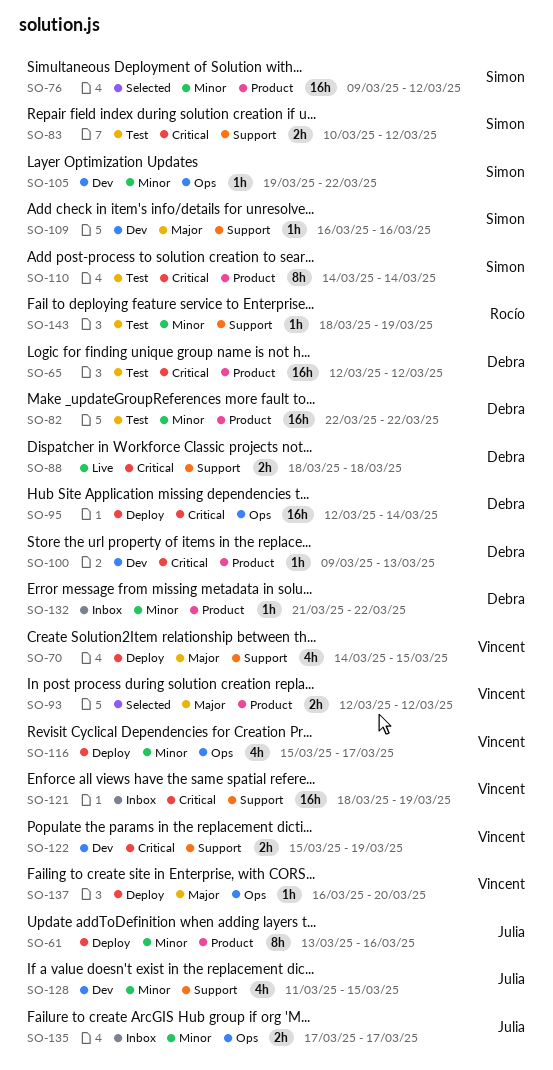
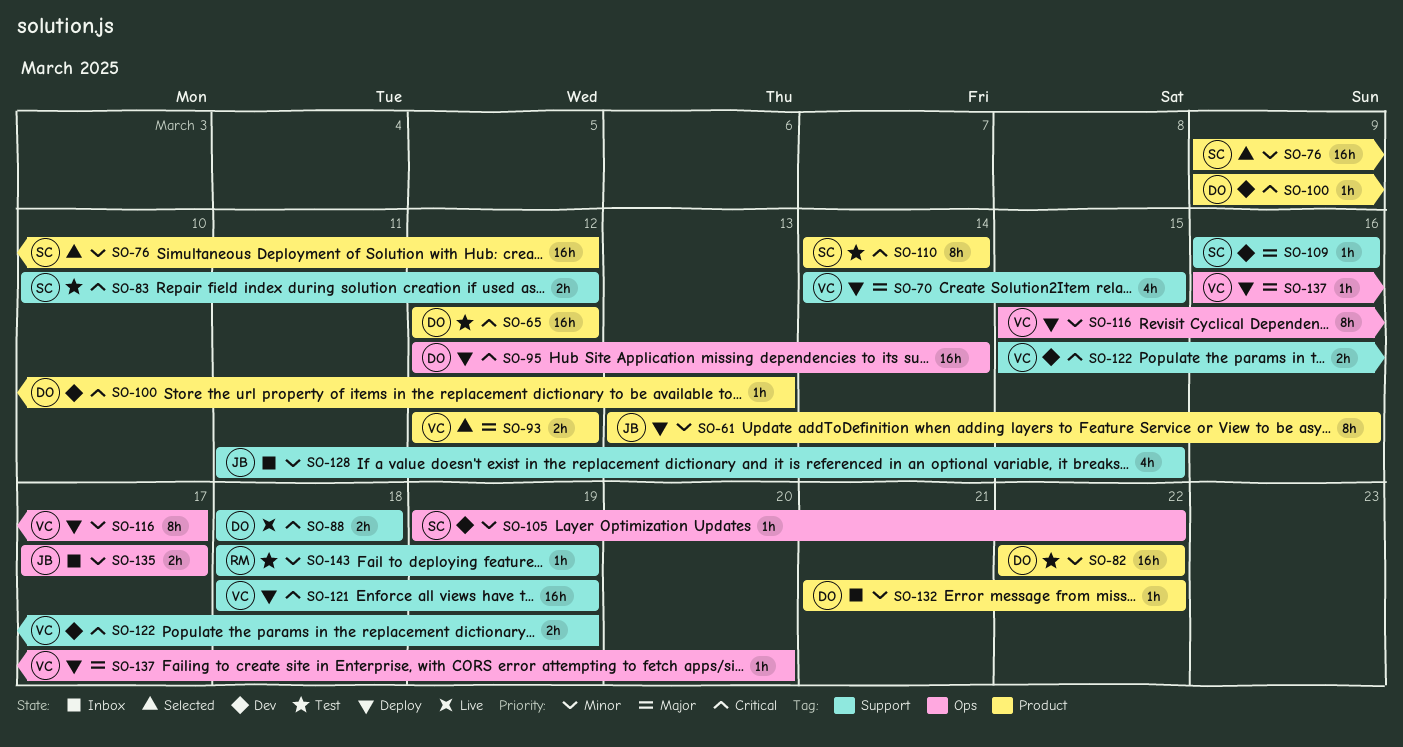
SO-116, estimate: 4h -> 8h
SO-121, status: Inbox -> Deploy
SO-128, status: Dev -> Inbox

